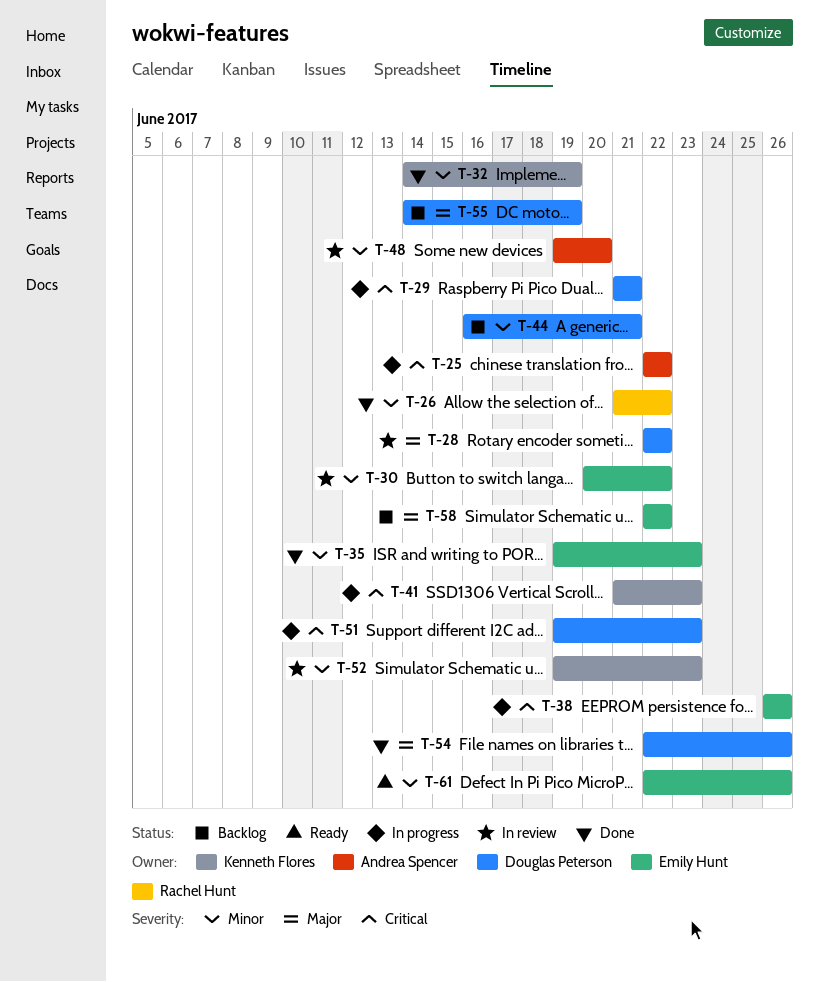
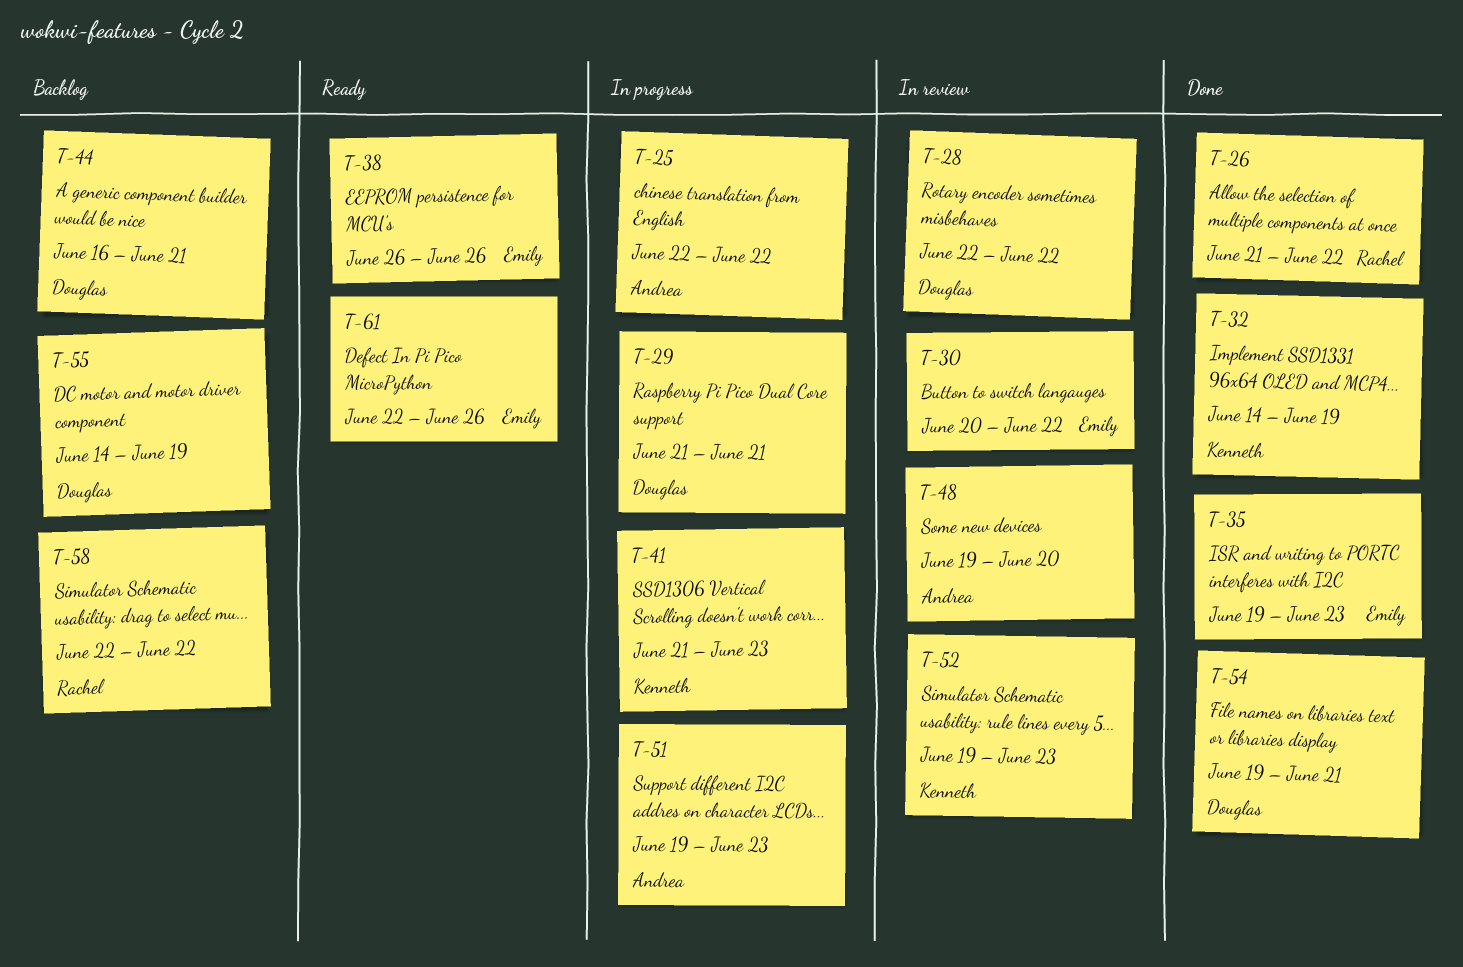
T-38, status: In progress -> Ready
T-51, owner: Douglas Peterson -> Andrea Spencer
T-54, start: Jun 22 -> Jun 19
T-54, due: Jun 26 -> Jun 21
T-58, owner: Emily Hunt -> Rachel Hunt

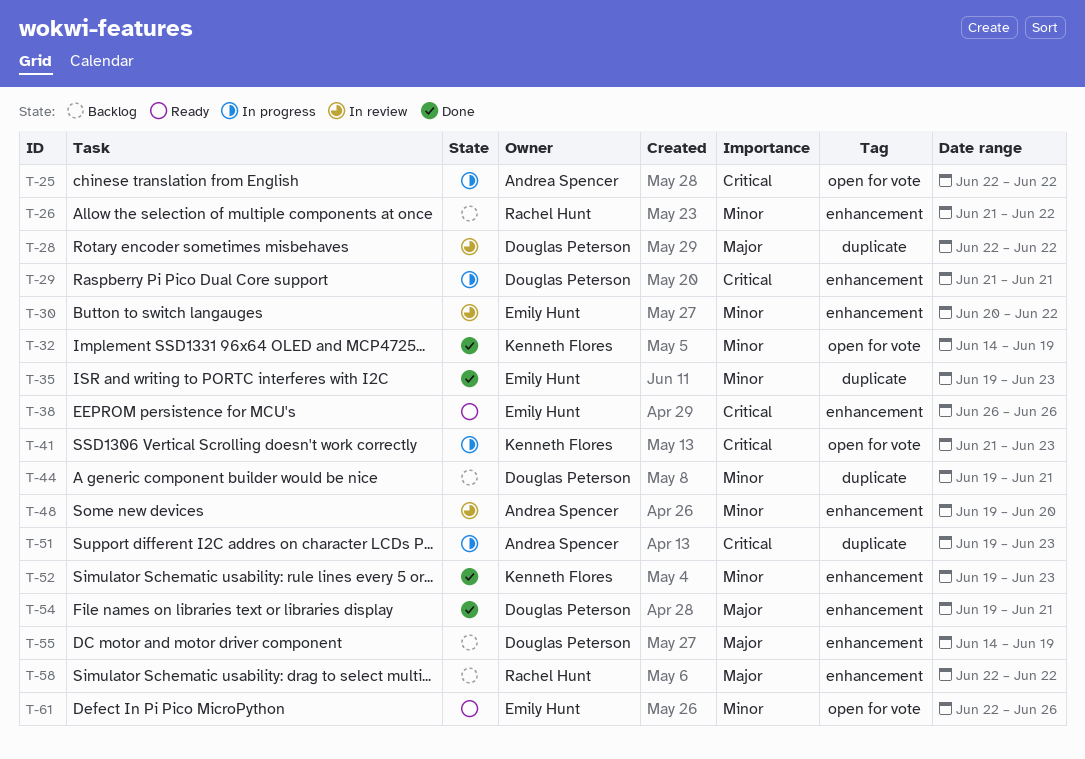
T-26, status: Done -> Backlog
T-44, start: Jun 16 -> Jun 19
T-52, status: In review -> Done

